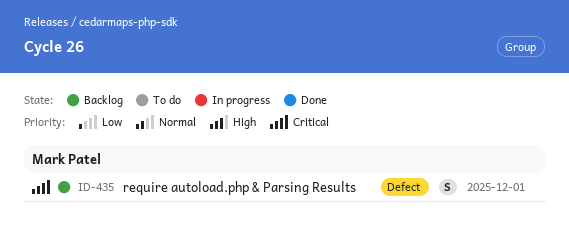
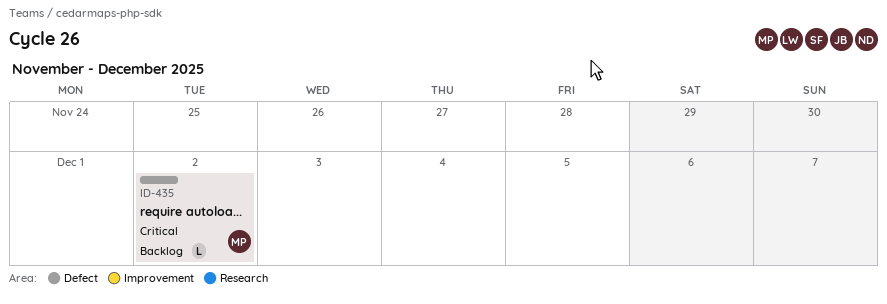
ID-435, estimate: S -> L
ID-435, due: Dec 1 -> Dec 2

